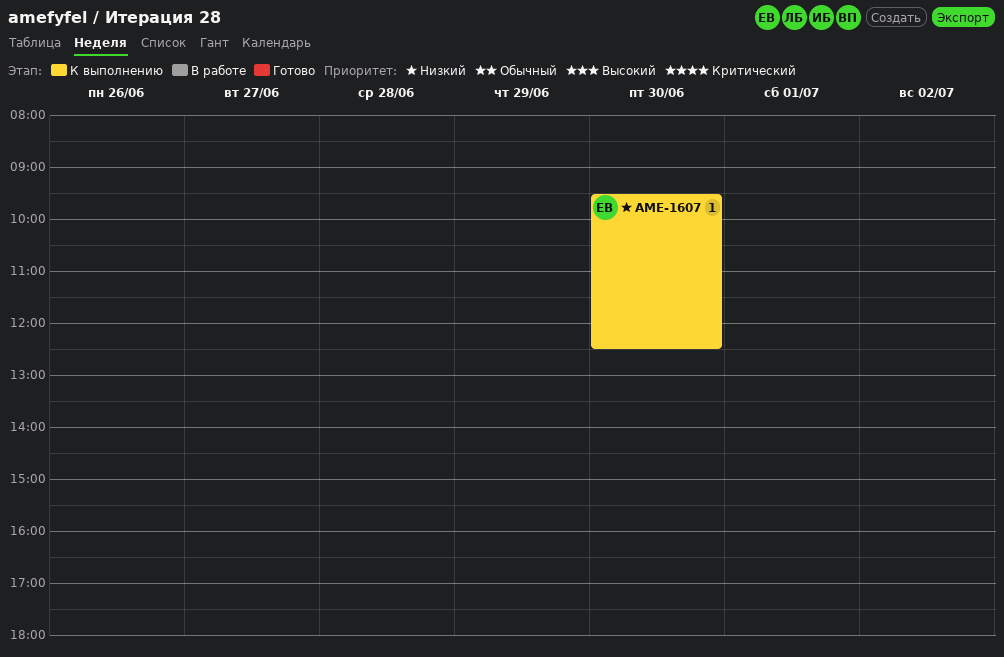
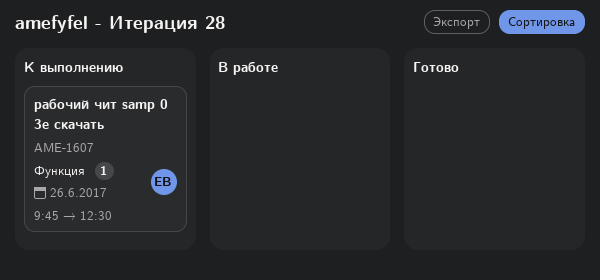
AME-1607, day: Jun 30 -> Jun 26
AME-1607, begins: 09:30 -> 09:45

